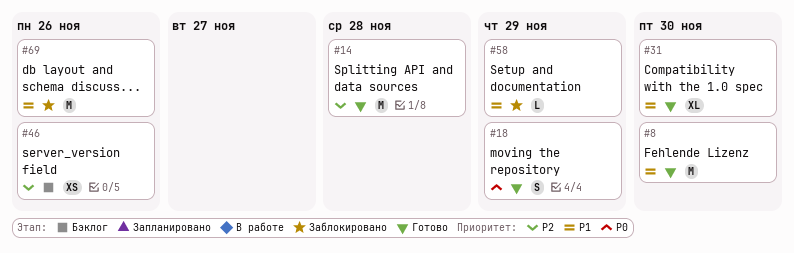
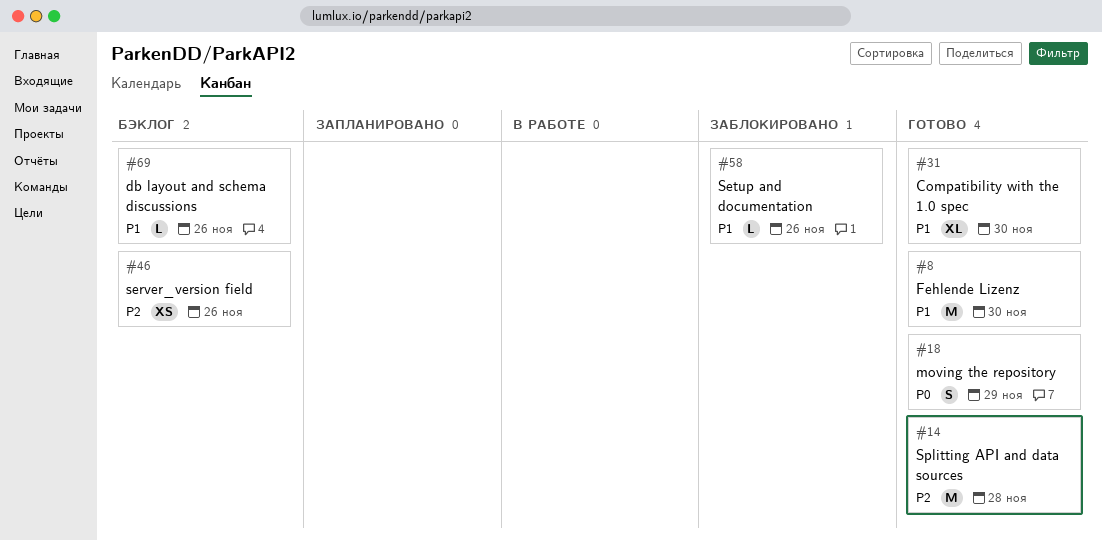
#58, due: Nov 29 -> Nov 26
#69, status: Заблокировано -> Бэклог
#69, estimate: M -> L

